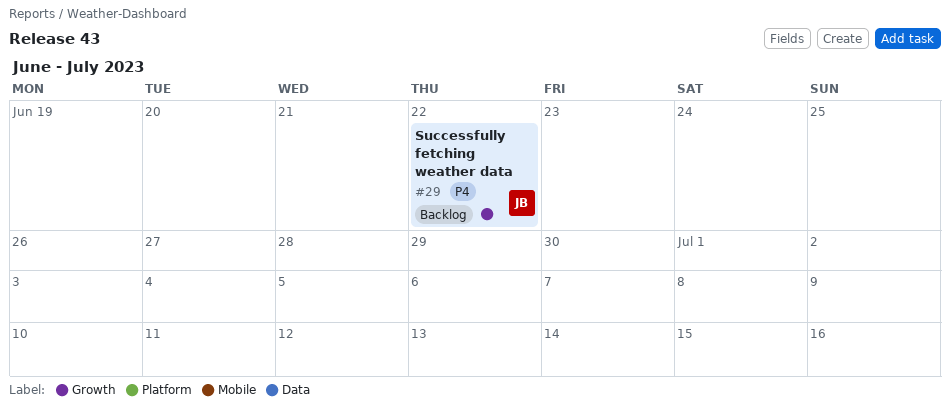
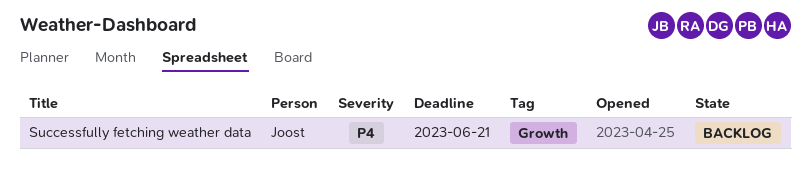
Successfully fetching weather data, due: Jun 22 -> Jun 21

